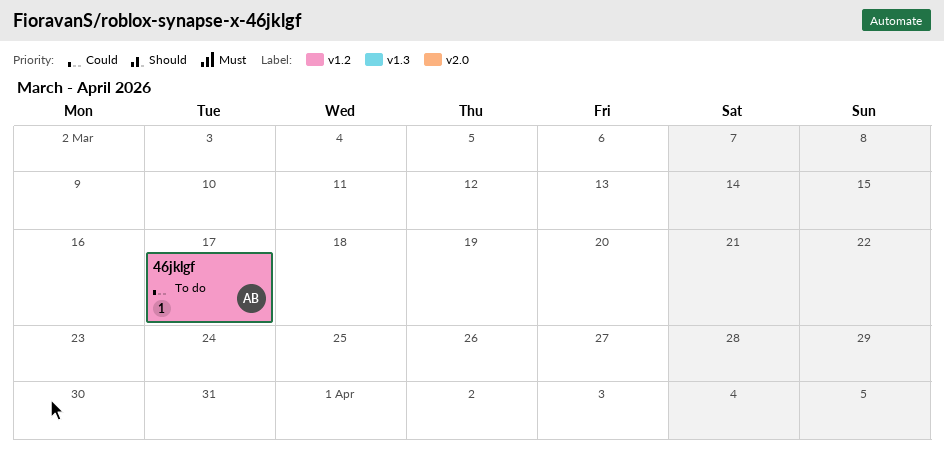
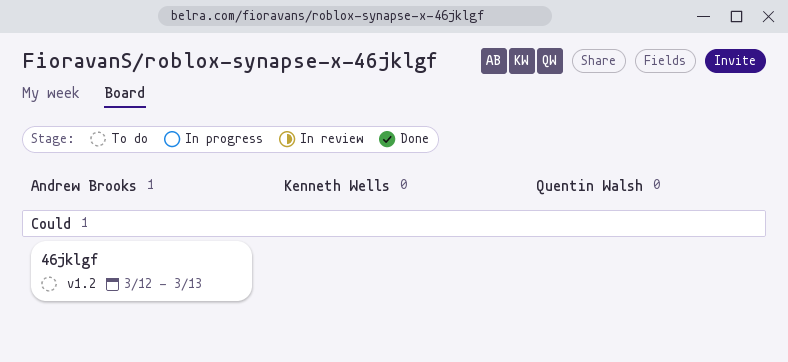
46jklgf, due: Mar 17 -> Mar 13

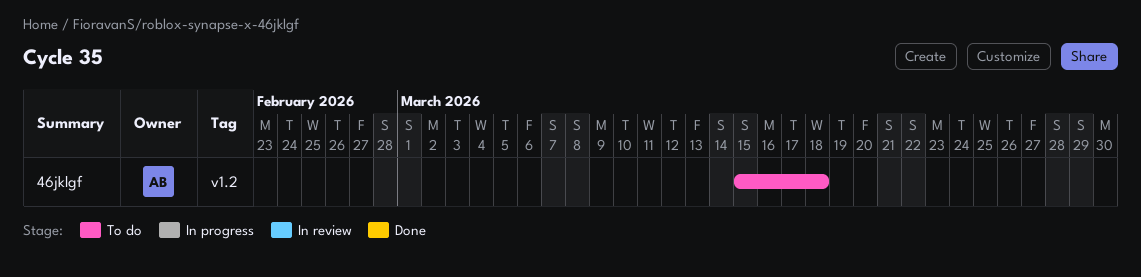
46jklgf, start: Mar 12 -> Mar 15
46jklgf, due: Mar 13 -> Mar 18

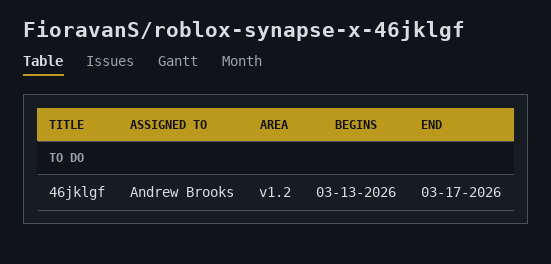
46jklgf, start: Mar 15 -> Mar 13
46jklgf, due: Mar 18 -> Mar 17

